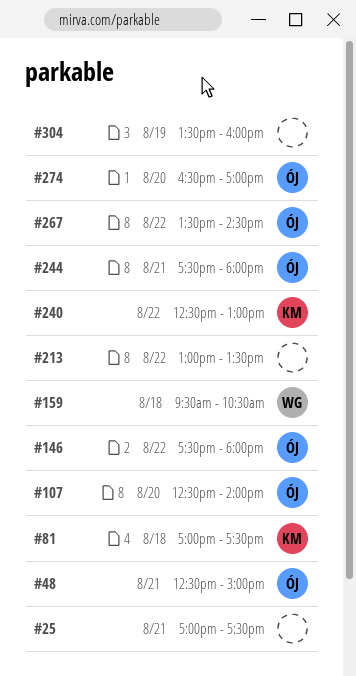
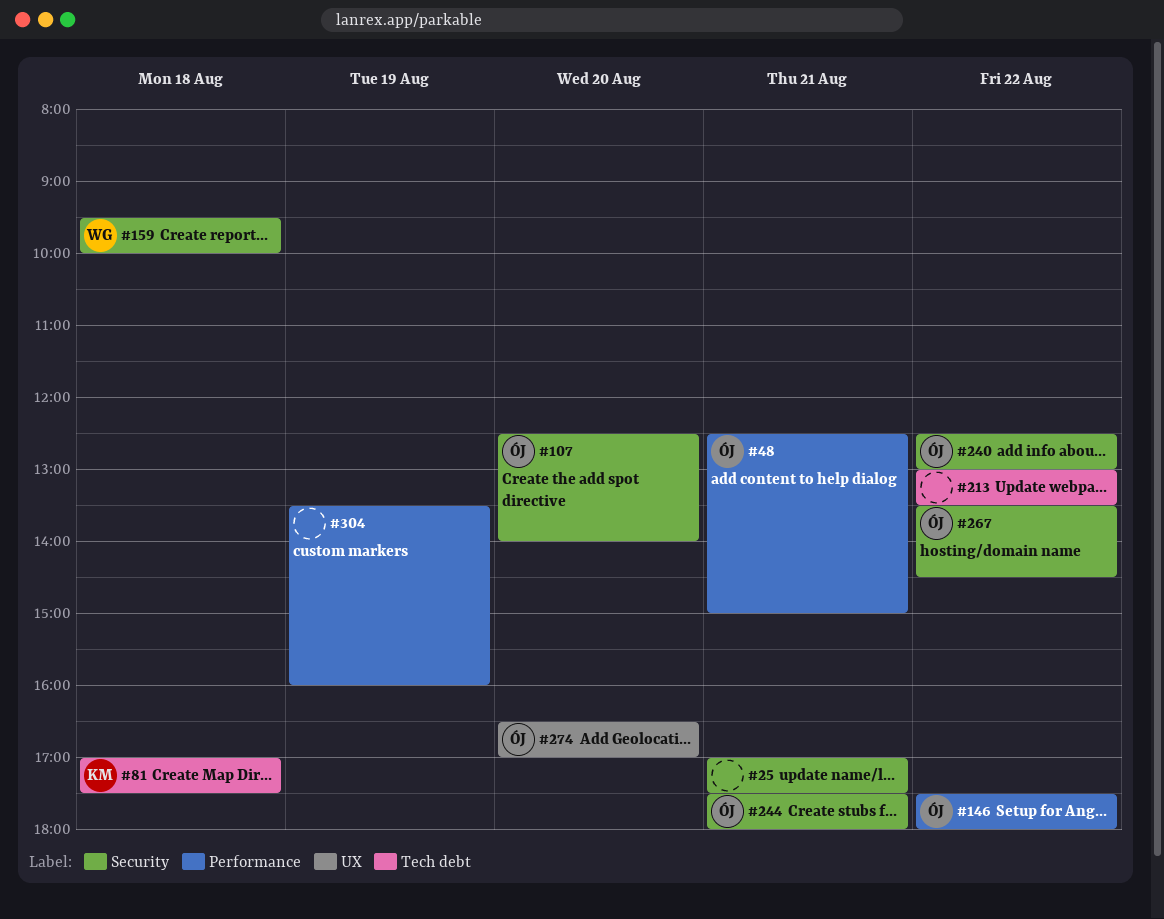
#159, ends: 10:30 -> 10:00
#240, owner: KM -> ÓJ

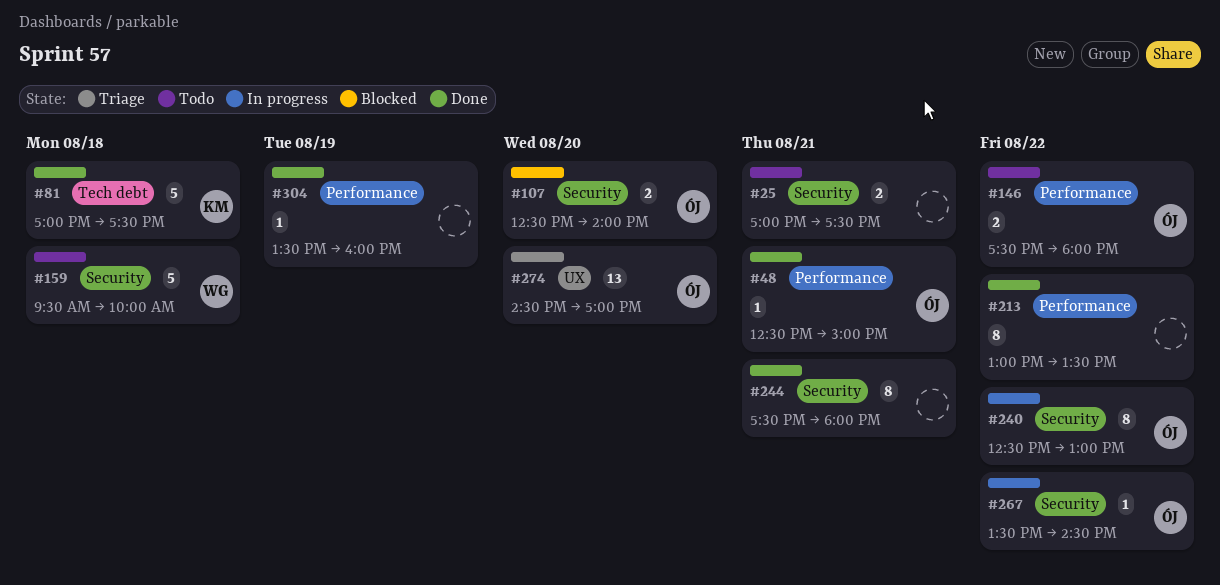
#213, label: Tech debt -> Performance
#244, owner: ÓJ -> none
#274, begins: 16:30 -> 14:30

